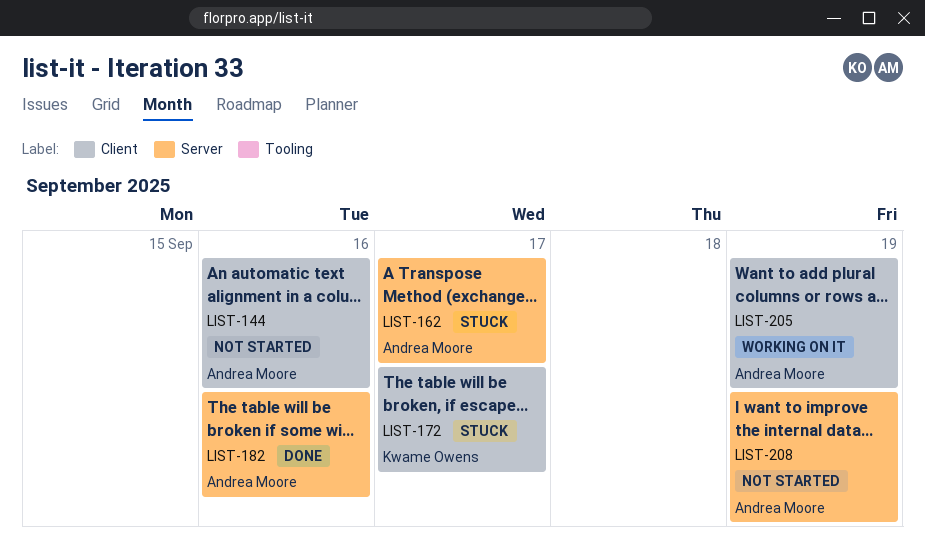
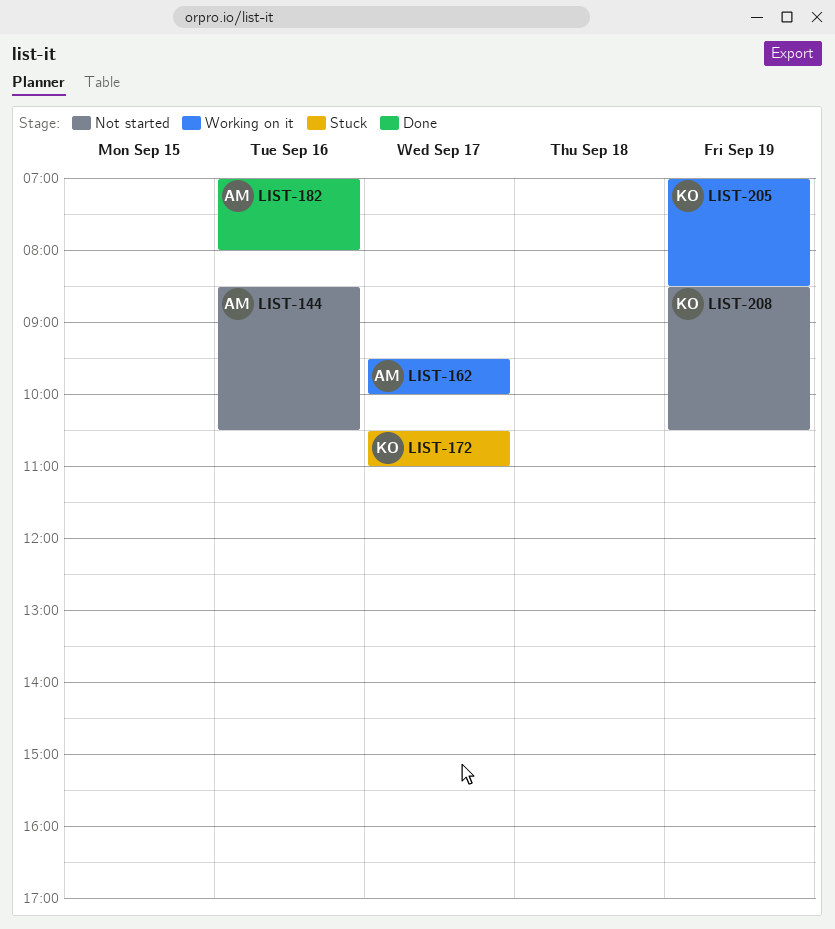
LIST-162, status: Stuck -> Working on it
LIST-205, owner: Andrea Moore -> Kwame Owens
LIST-208, owner: Andrea Moore -> Kwame Owens

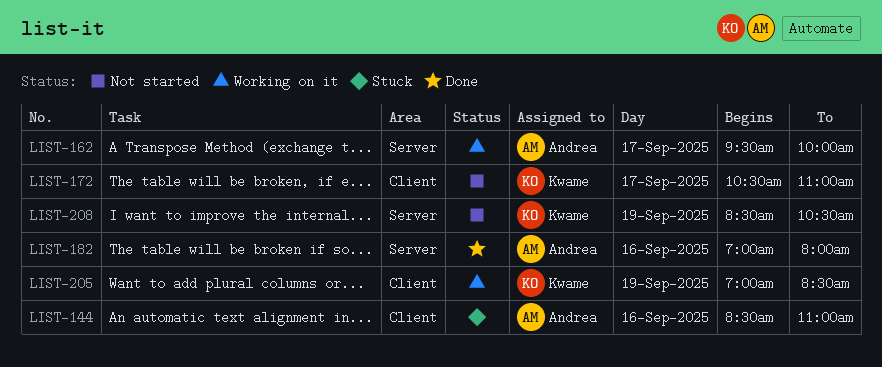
LIST-144, status: Not started -> Stuck
LIST-144, ends: 10:30 -> 11:00
LIST-172, status: Stuck -> Not started

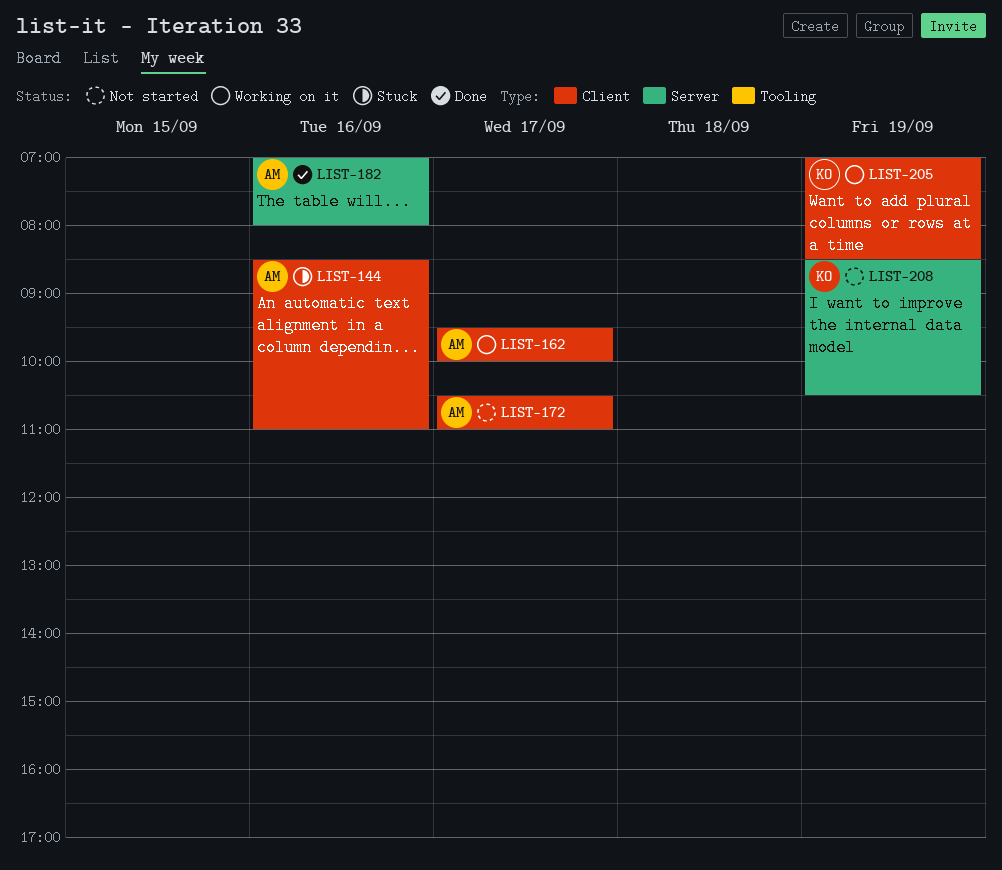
LIST-162, label: Server -> Client
LIST-172, owner: Kwame -> Andrea

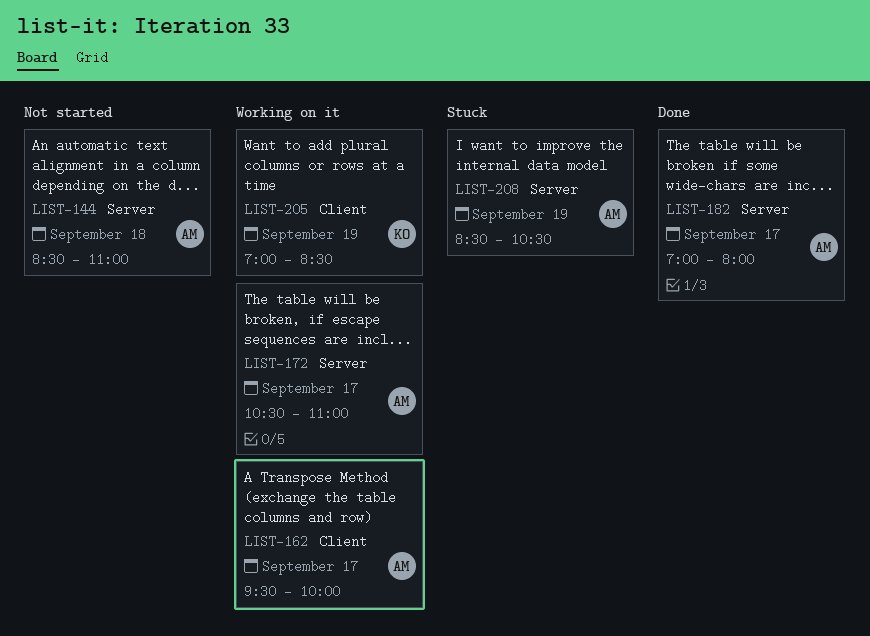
LIST-144, status: Stuck -> Not started
LIST-144, label: Client -> Server
LIST-144, day: Sep 16 -> Sep 18
LIST-172, status: Not started -> Working on it
LIST-172, label: Client -> Server
LIST-182, day: Sep 16 -> Sep 17
LIST-208, status: Not started -> Stuck
LIST-208, owner: KO -> AM

